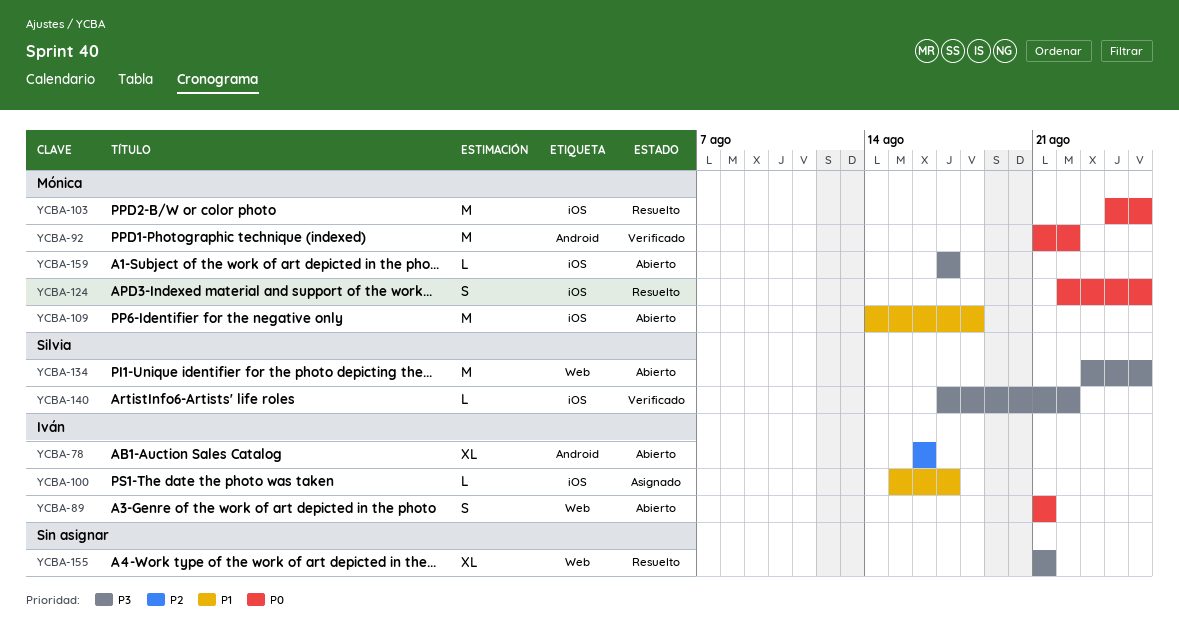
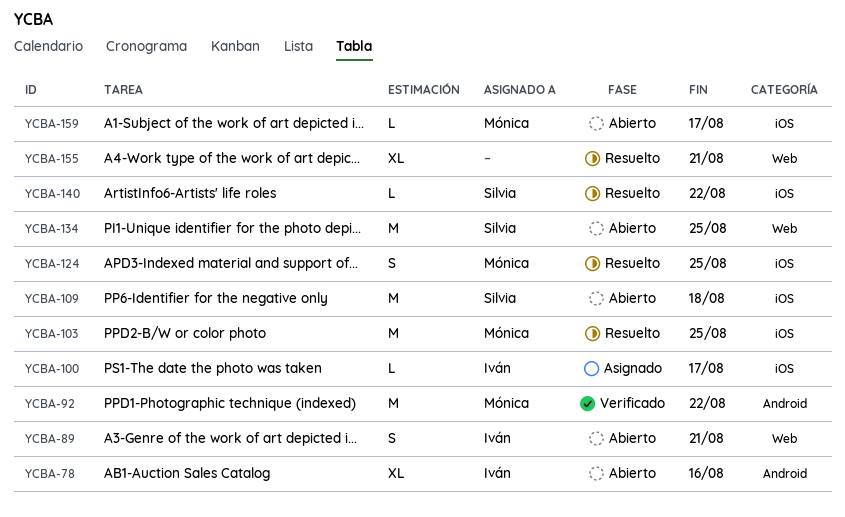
YCBA-109, owner: Mónica -> Silvia
YCBA-140, status: Verificado -> Resuelto

